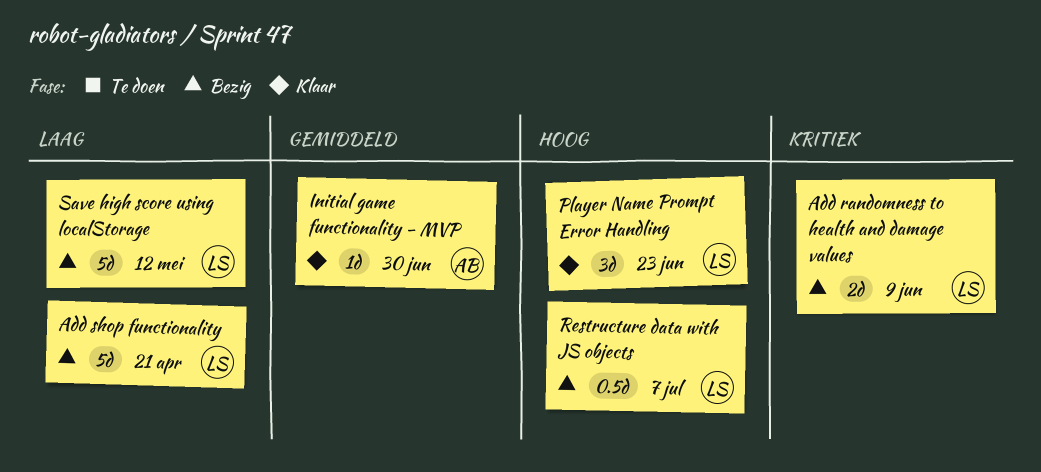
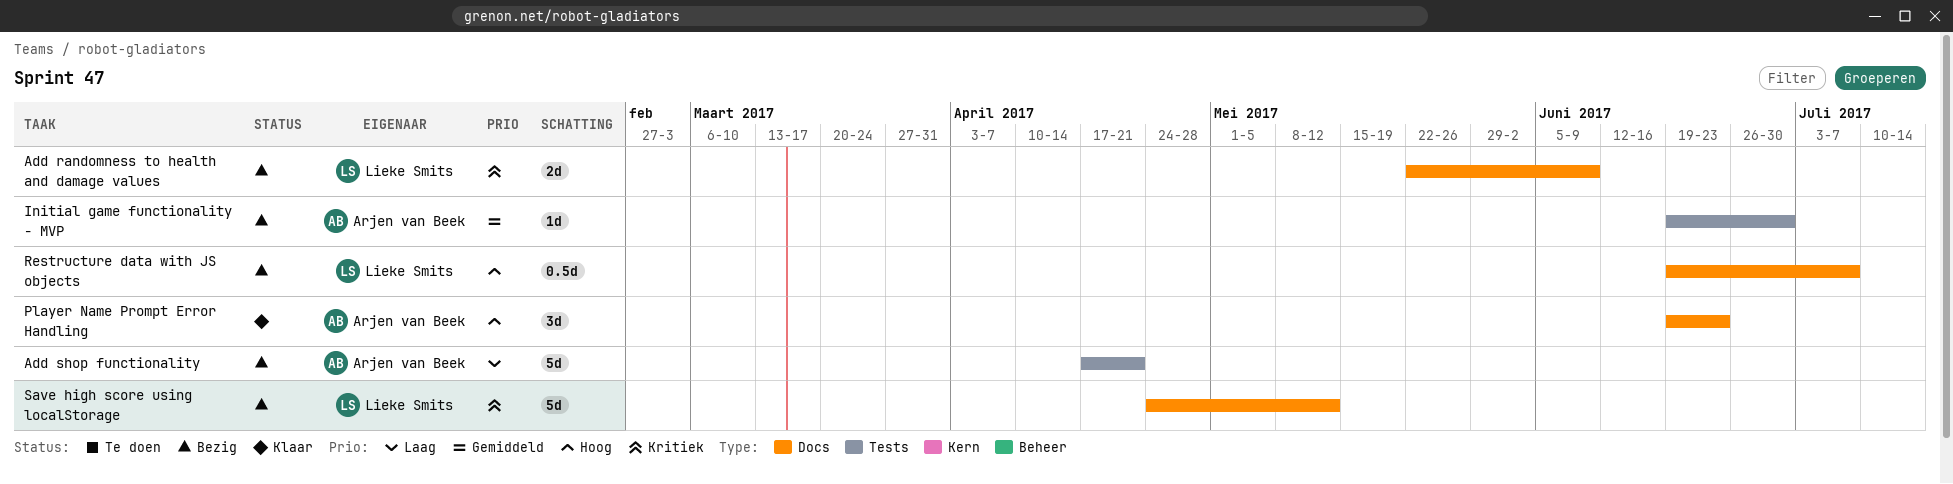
Add shop functionality, owner: Lieke Smits -> Arjen van Beek
Initial game functionality - MVP, status: Klaar -> Bezig
Player Name Prompt Error Handling, owner: Lieke Smits -> Arjen van Beek
Save high score using localStorage, priority: Laag -> Kritiek

